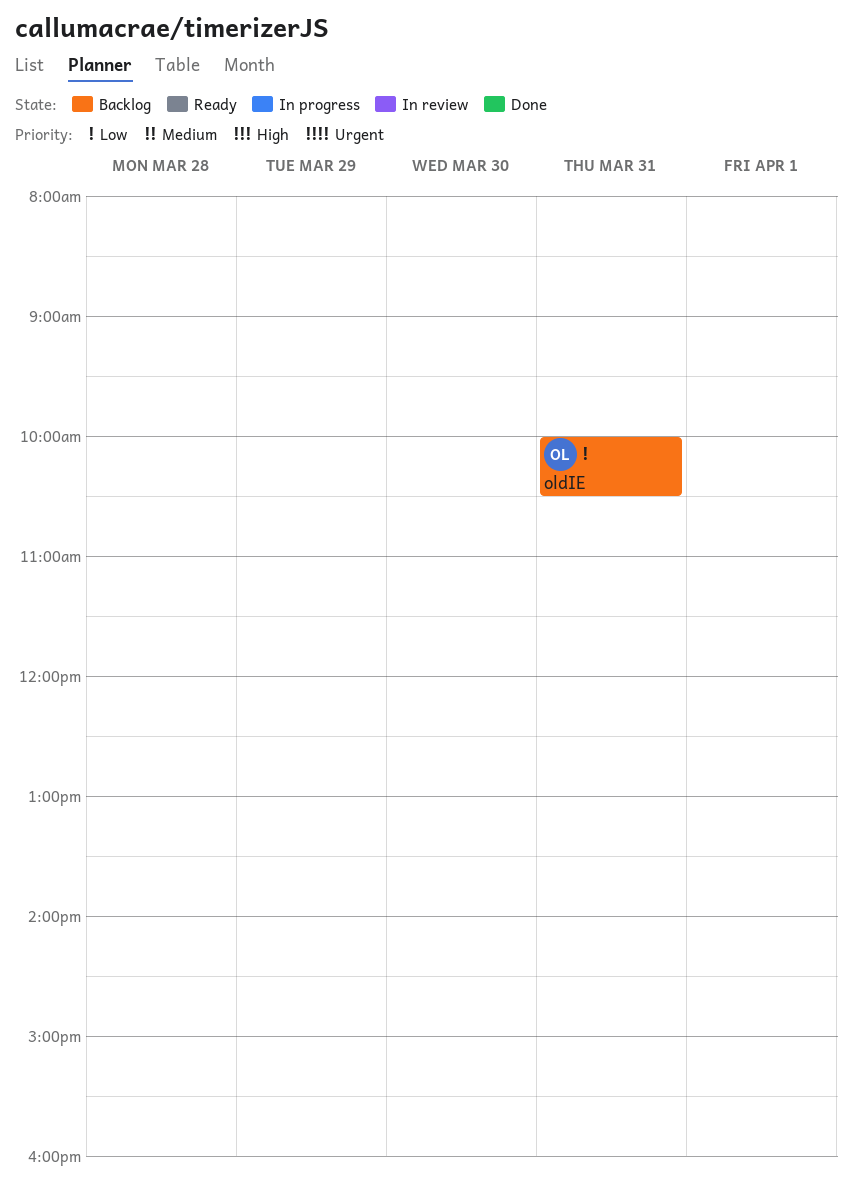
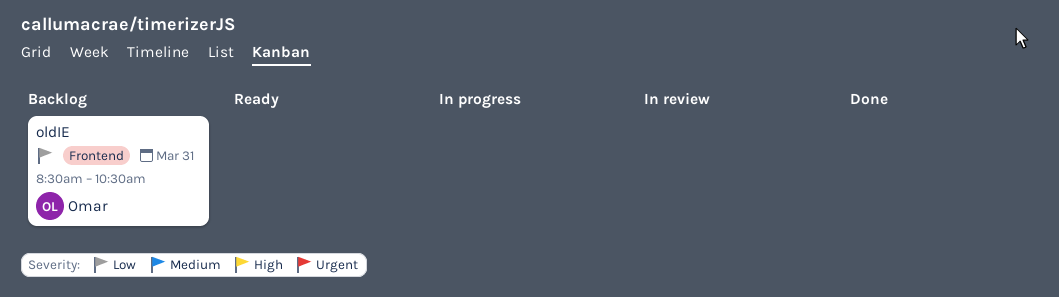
oldIE, begins: 10:00 -> 08:30

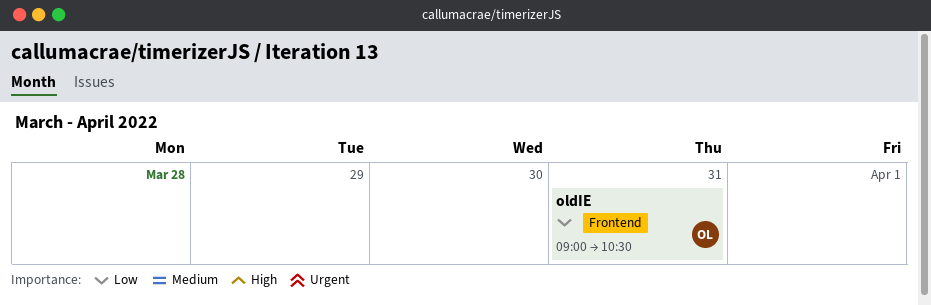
oldIE, begins: 08:30 -> 09:00

